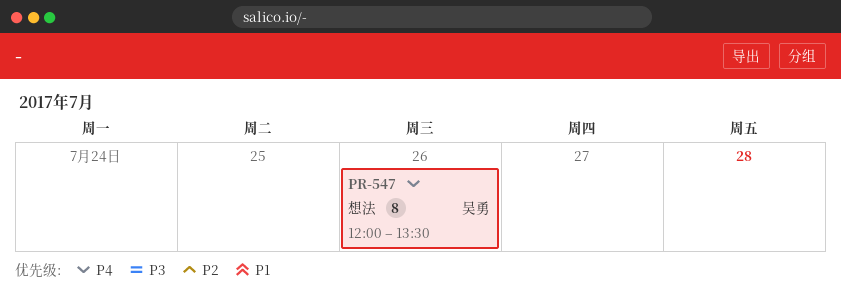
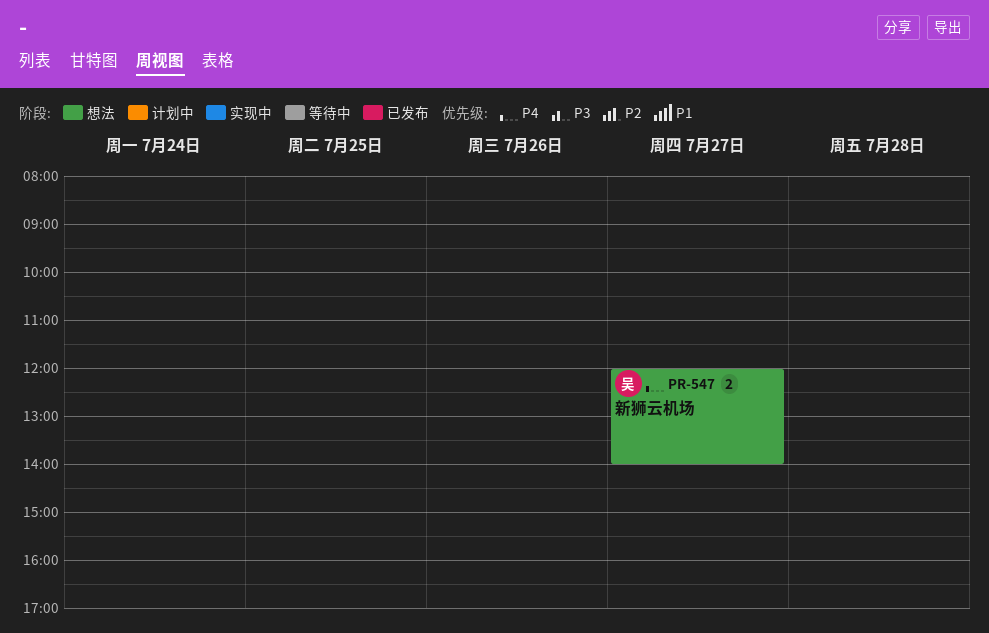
PR-547, estimate: 8 -> 2
PR-547, day: Jul 26 -> Jul 27
PR-547, ends: 13:30 -> 14:00

